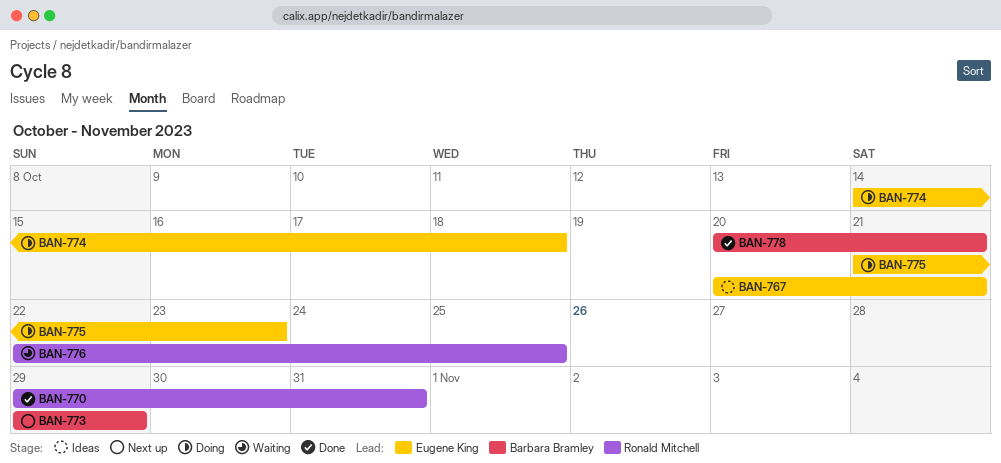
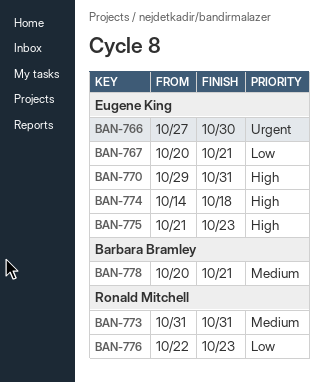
BAN-766: none -> present
BAN-770, owner: Ronald Mitchell -> Eugene King
BAN-773, owner: Barbara Bramley -> Ronald Mitchell
BAN-773, start: Oct 29 -> Oct 31
BAN-773, due: Oct 29 -> Oct 31
BAN-776, due: Oct 25 -> Oct 23

